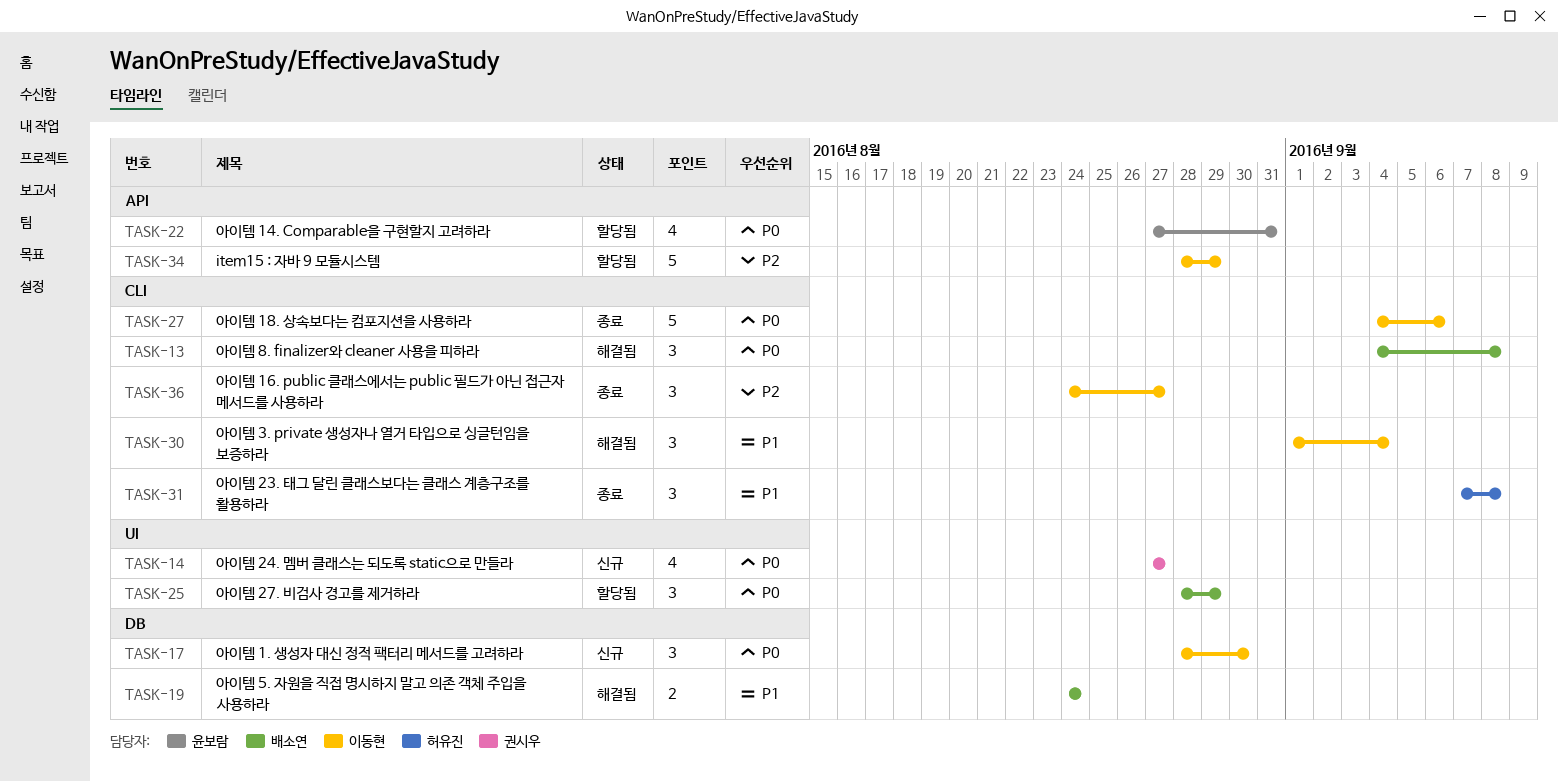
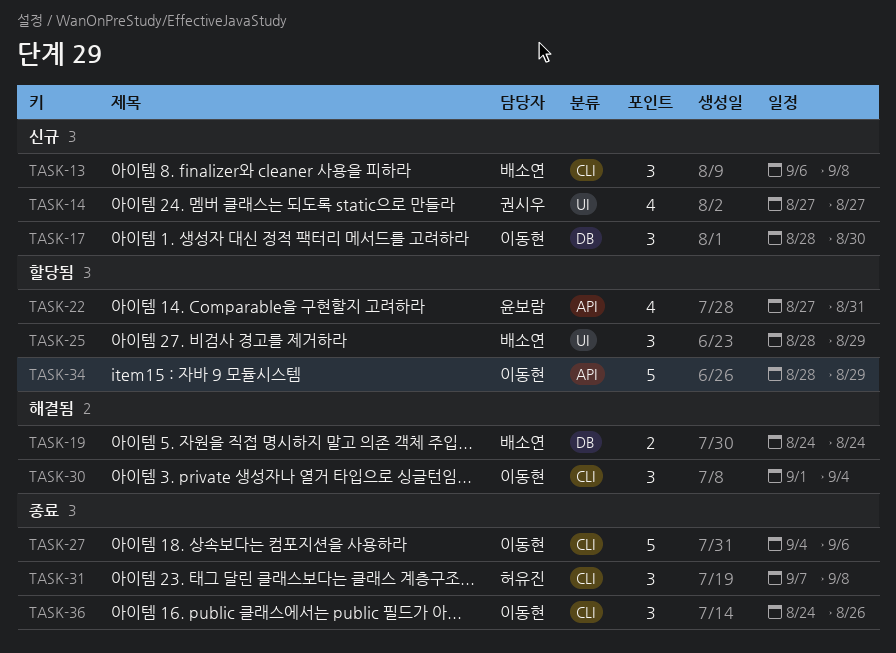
TASK-13, status: 해결됨 -> 신규
TASK-13, start: Sep 4 -> Sep 6
TASK-36, due: Aug 27 -> Aug 26

